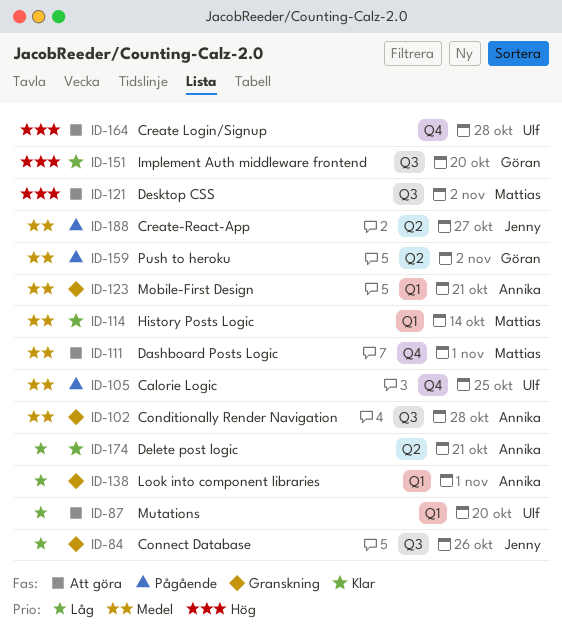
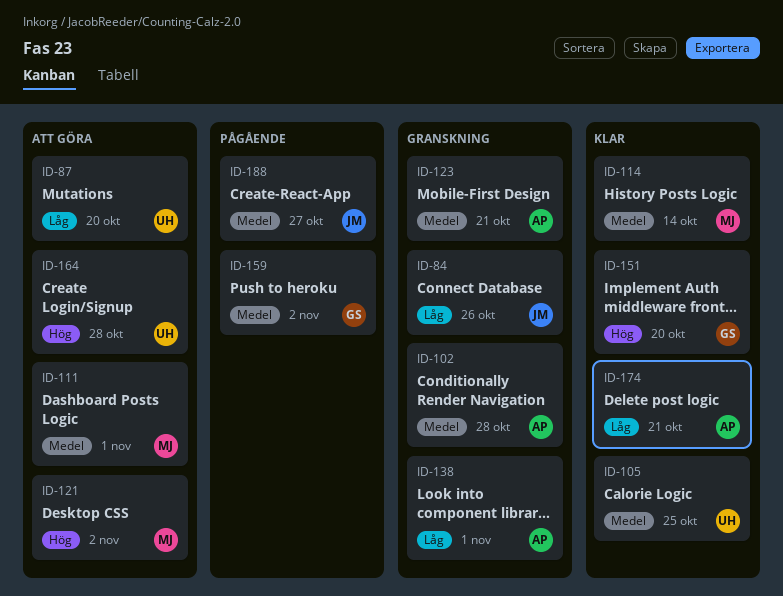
ID-105, status: Pågående -> Klar

